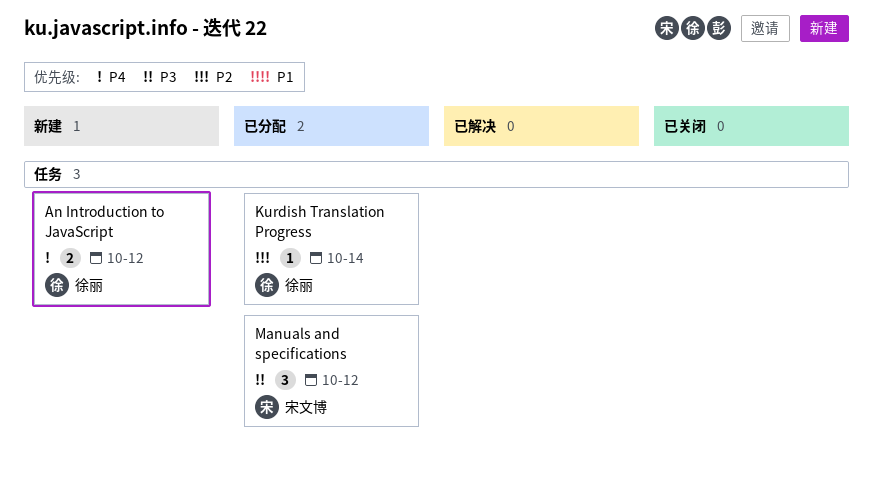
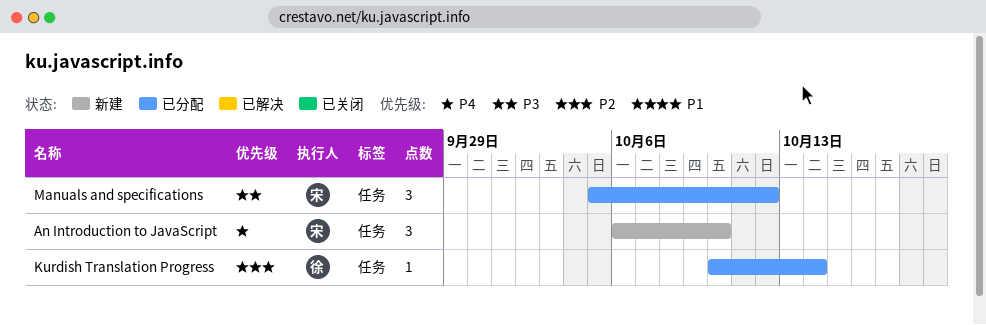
An Introduction to JavaScript, owner: 徐丽 -> 宋文博
An Introduction to JavaScript, estimate: 2 -> 3
An Introduction to JavaScript, due: Oct 12 -> Oct 10

